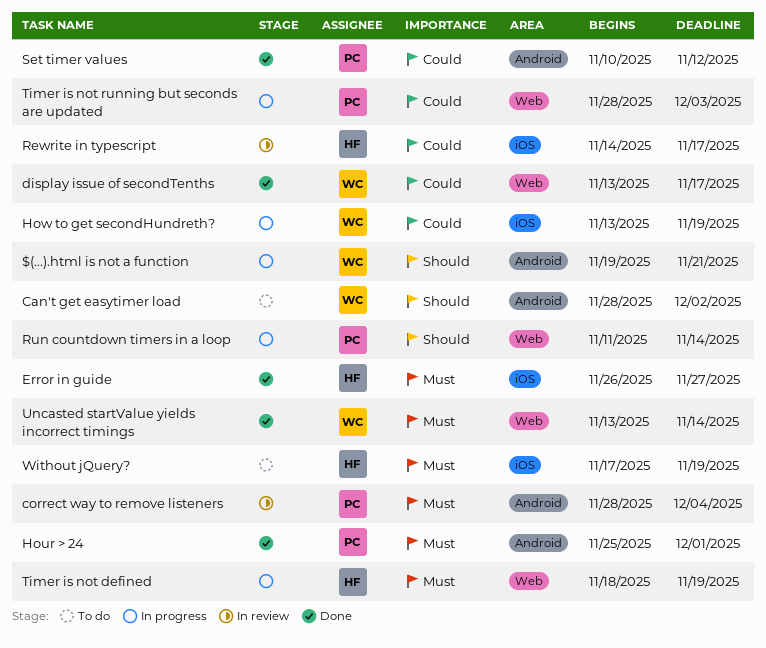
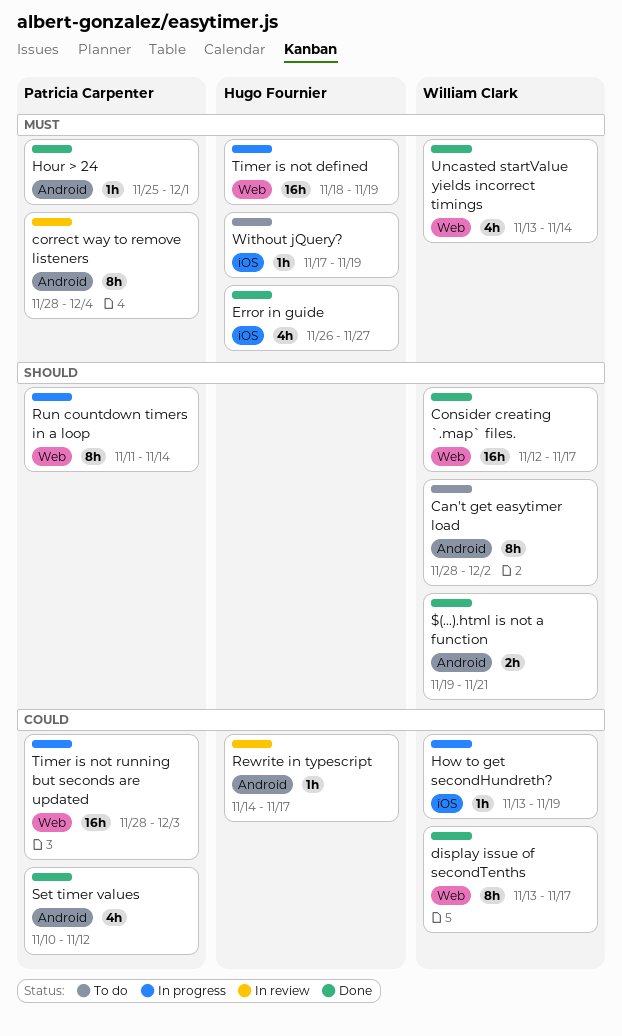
$(...).html is not a function, status: In progress -> Done
Consider creating `.map` files.: none -> present
Rewrite in typescript, label: iOS -> Android

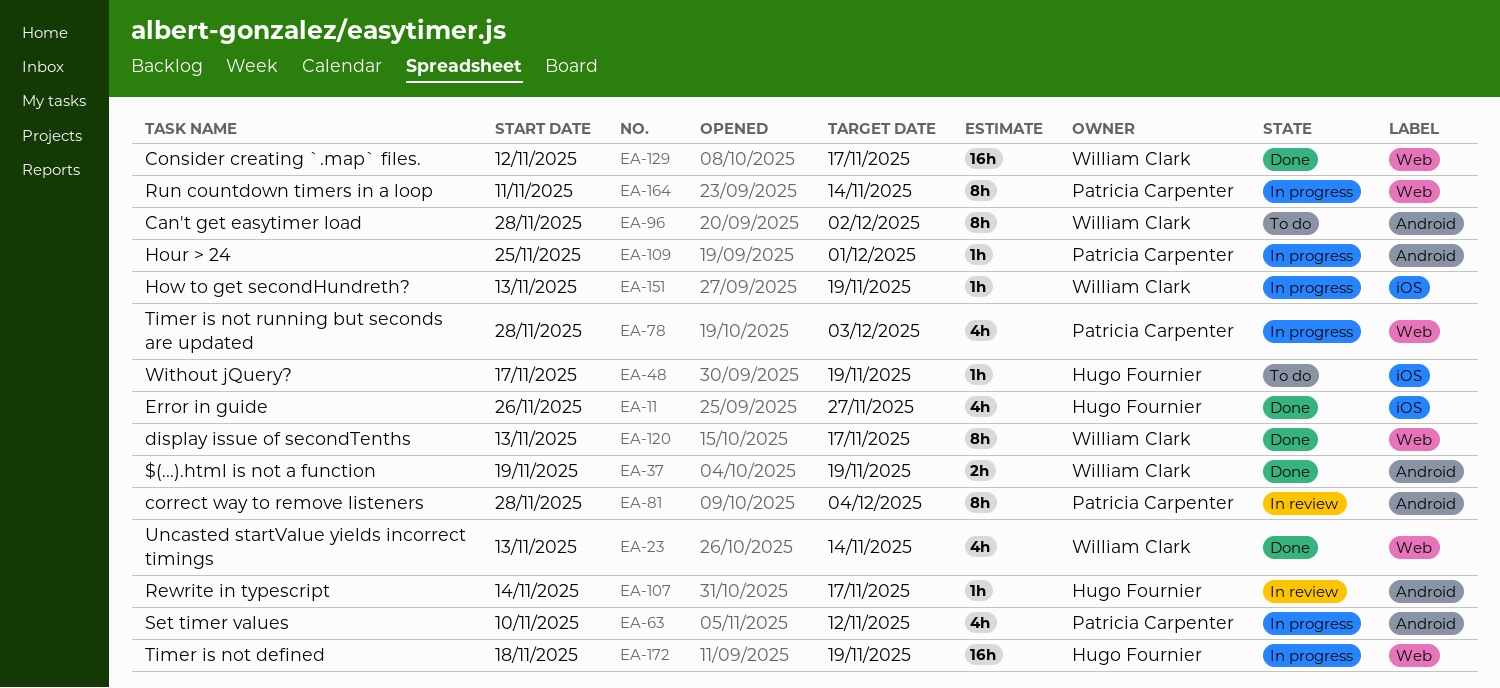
$(...).html is not a function, due: Nov 21 -> Nov 19
Hour > 24, status: Done -> In progress
Set timer values, status: Done -> In progress
Timer is not running but seconds are updated, estimate: 16h -> 4h

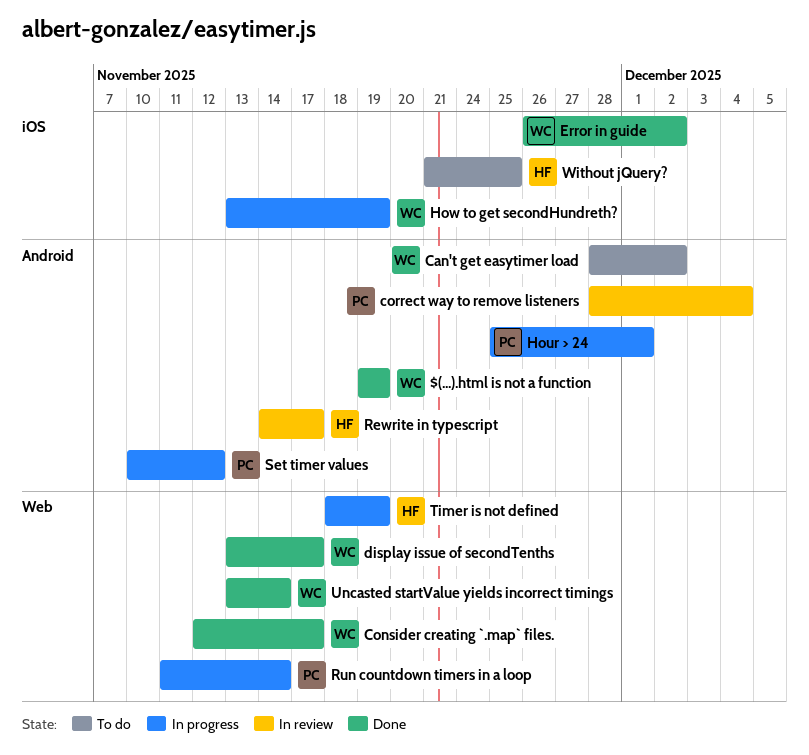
Error in guide, owner: Hugo Fournier -> William Clark
Error in guide, due: Nov 27 -> Dec 2
Timer is not running but seconds are updated: present -> none
Without jQuery?, start: Nov 17 -> Nov 21
Without jQuery?, due: Nov 19 -> Nov 25

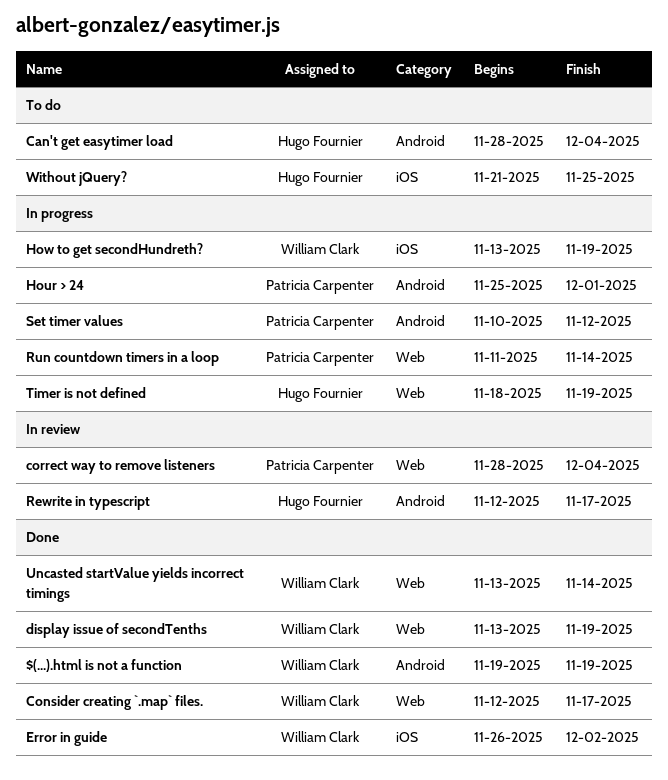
Can't get easytimer load, owner: William Clark -> Hugo Fournier
Can't get easytimer load, due: Dec 2 -> Dec 4
correct way to remove listeners, label: Android -> Web
display issue of secondTenths, due: Nov 17 -> Nov 19
Rewrite in typescript, start: Nov 14 -> Nov 12

